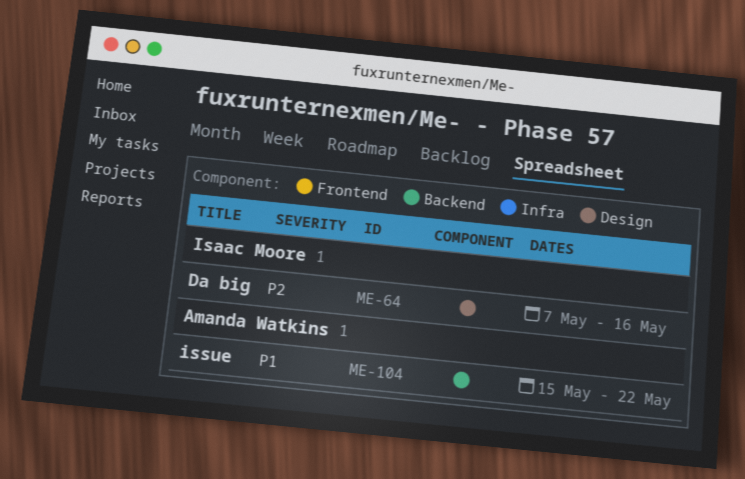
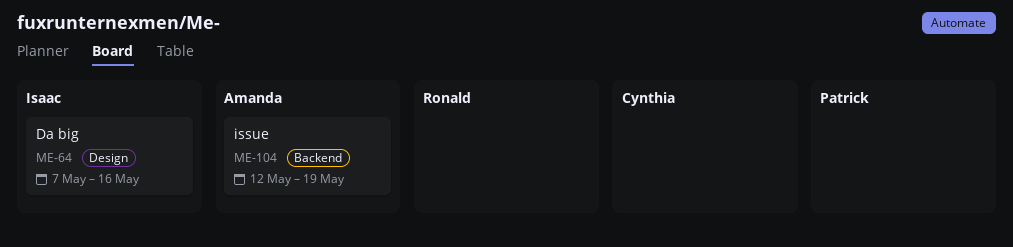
ME-104, start: May 15 -> May 12
ME-104, due: May 22 -> May 19

